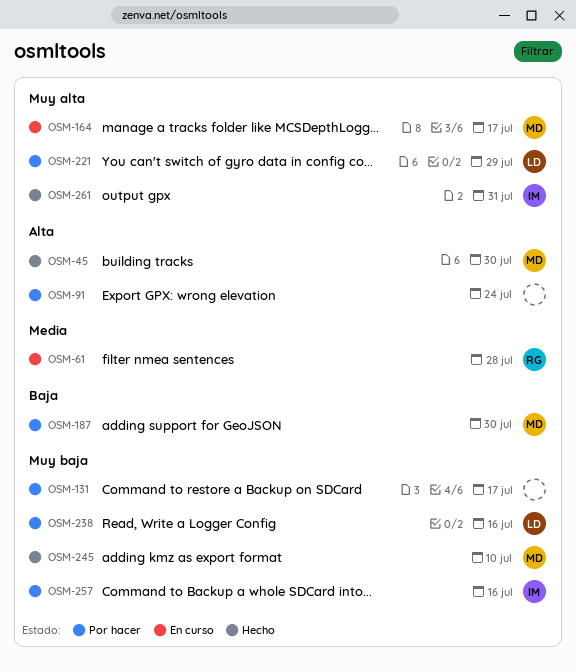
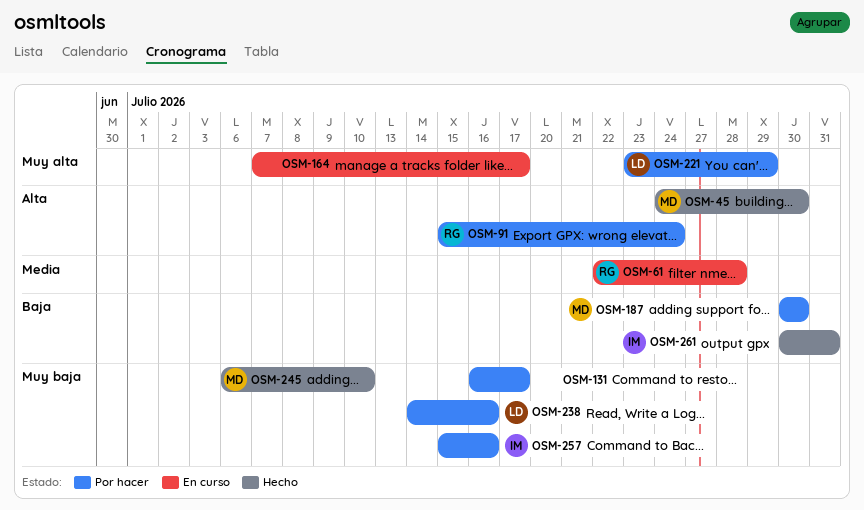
OSM-91, owner: none -> RG
OSM-164, owner: MD -> none
OSM-261, priority: Muy alta -> Baja

